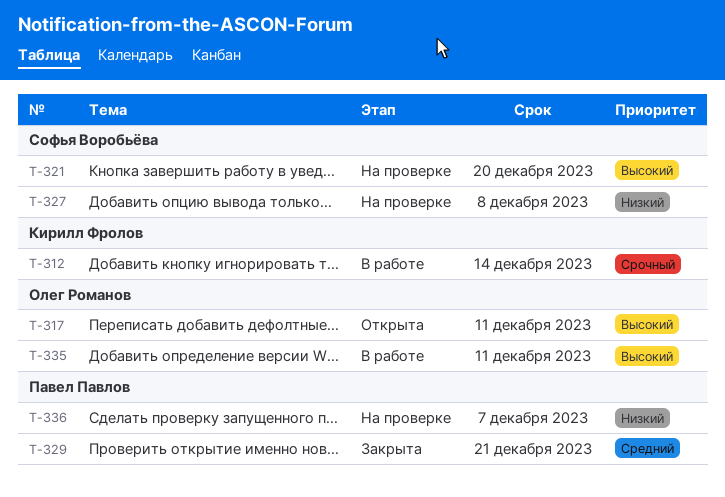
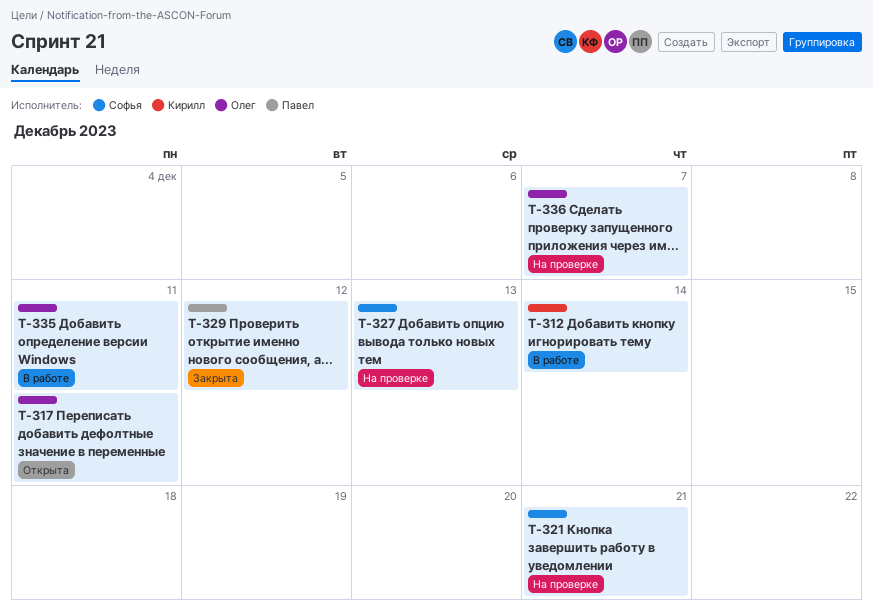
T-321, due: Dec 20 -> Dec 21
T-327, due: Dec 8 -> Dec 13
T-329, due: Dec 21 -> Dec 12
T-336, owner: Павел Павлов -> Олег Романов

